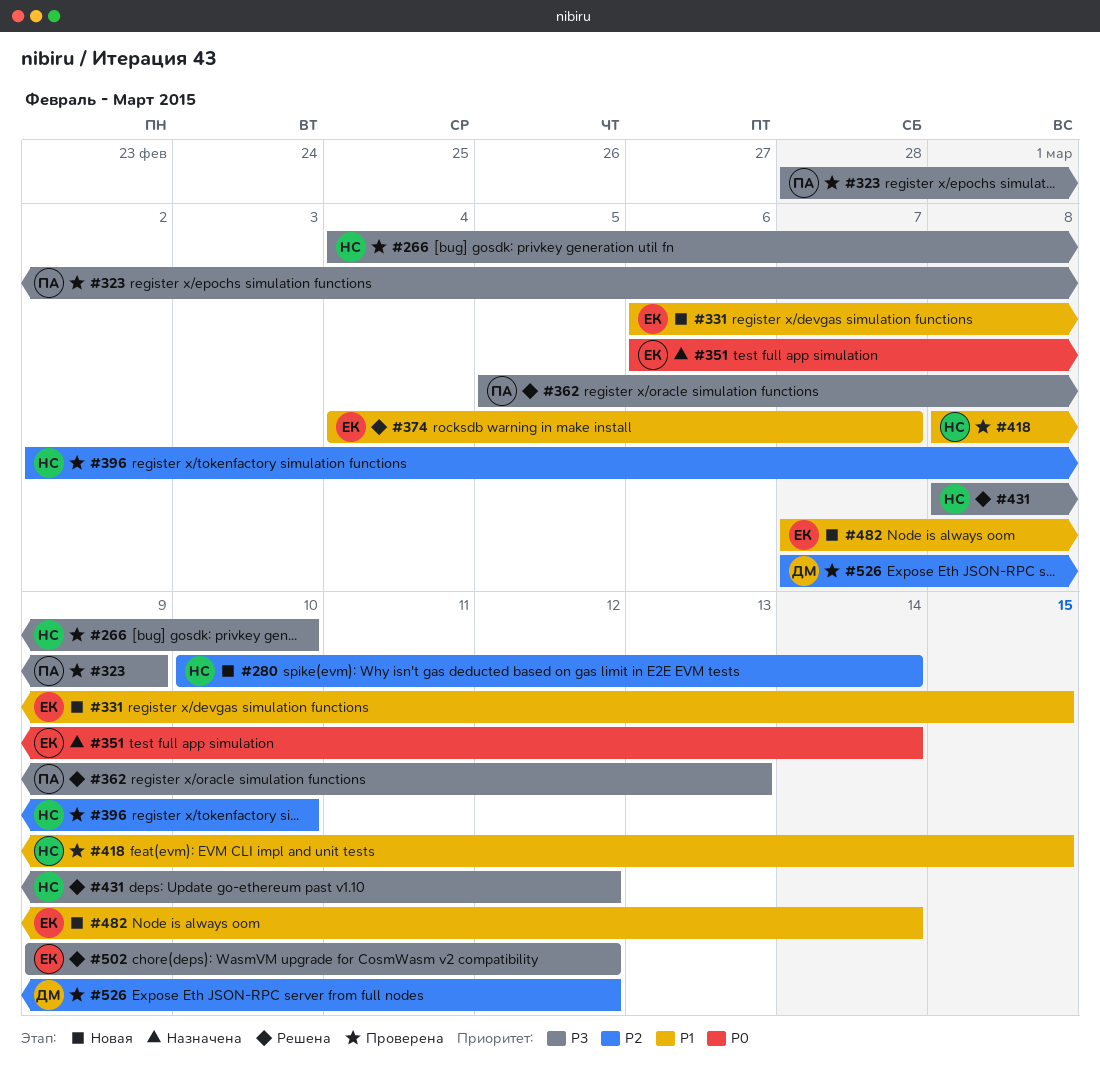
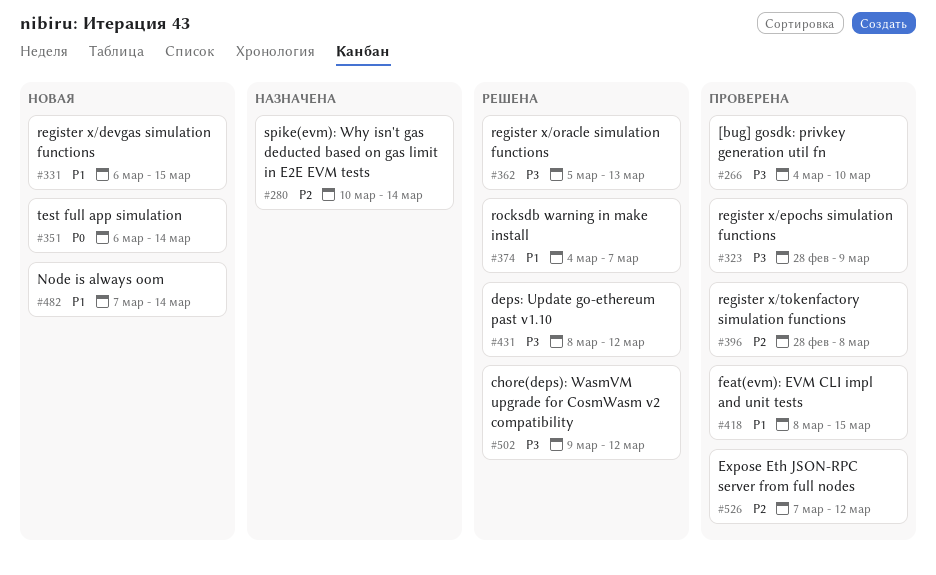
#280, status: Новая -> Назначена
#351, status: Назначена -> Новая
#396, start: Mar 2 -> Feb 28
#396, due: Mar 10 -> Mar 8

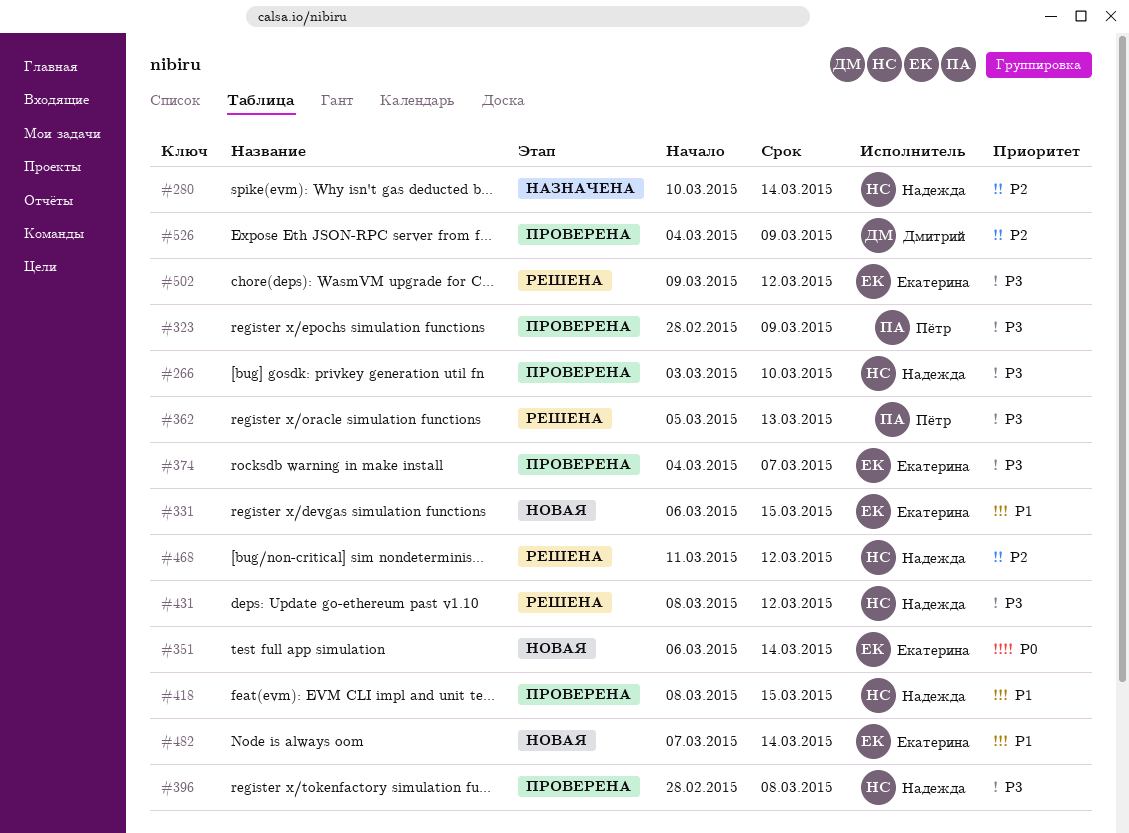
#266, start: Mar 4 -> Mar 3
#374, status: Решена -> Проверена
#374, priority: P1 -> P3
#396, priority: P2 -> P3
#468: none -> present
#526, start: Mar 7 -> Mar 4
#526, due: Mar 12 -> Mar 9

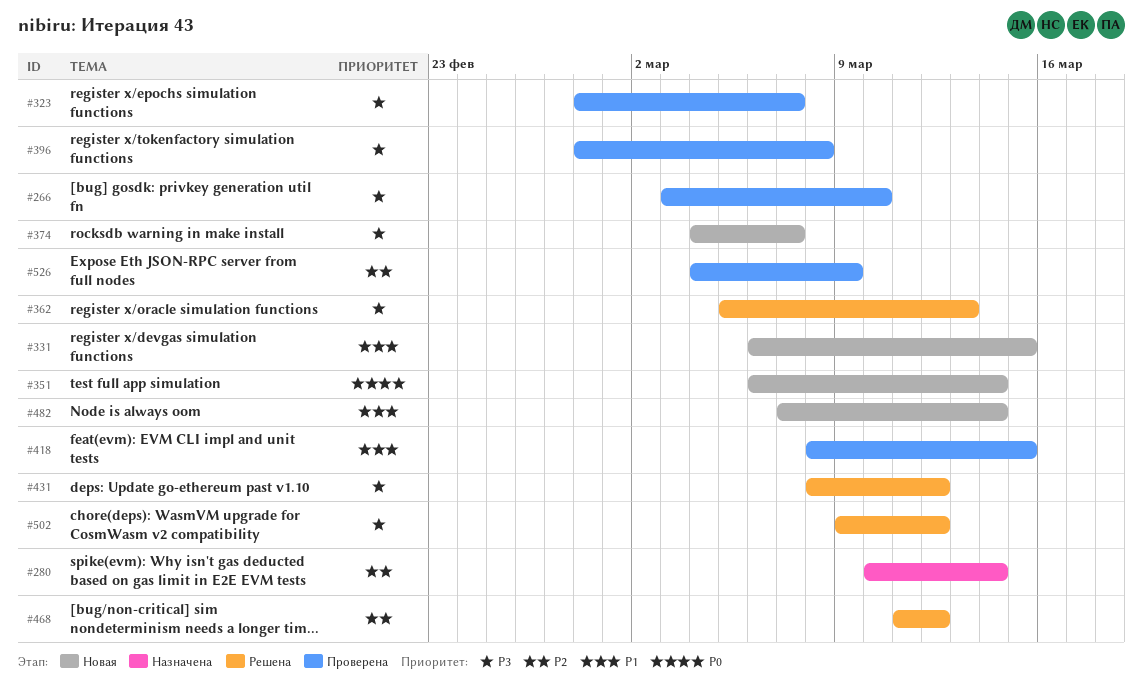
#323, due: Mar 9 -> Mar 7
#374, status: Проверена -> Новая

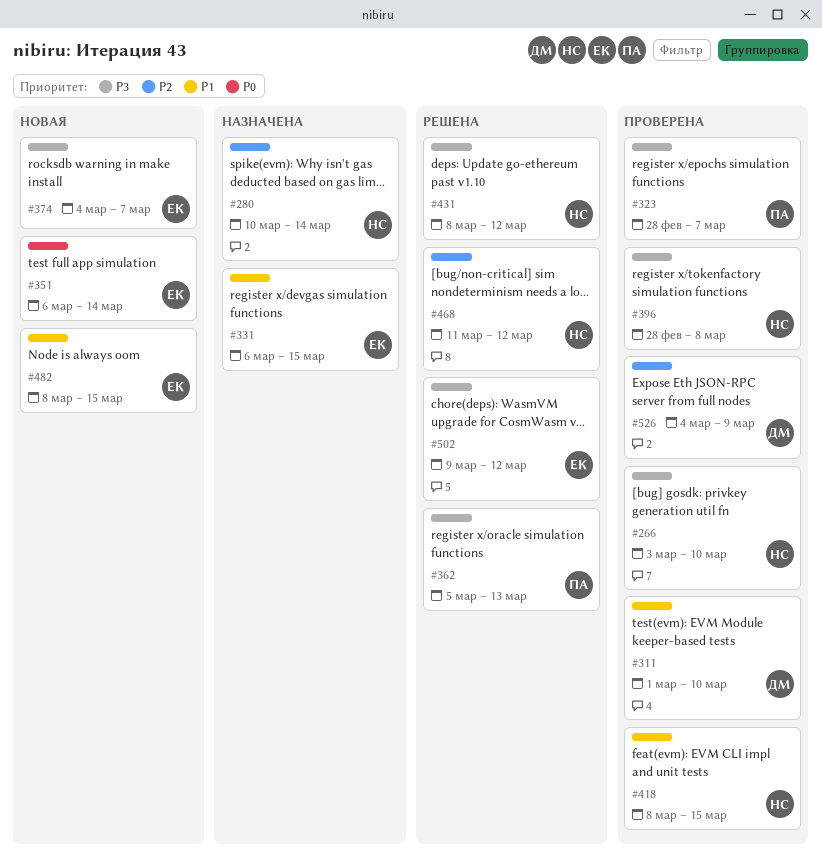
#311: none -> present
#331, status: Новая -> Назначена
#482, start: Mar 7 -> Mar 8
#482, due: Mar 14 -> Mar 15

